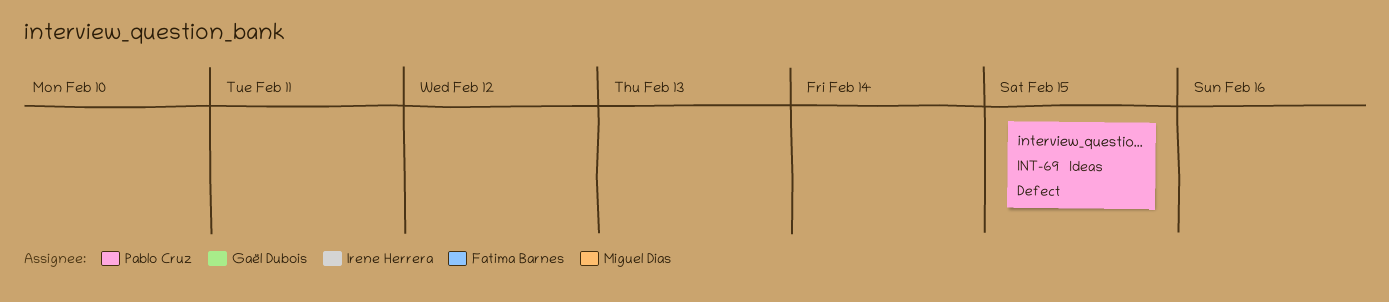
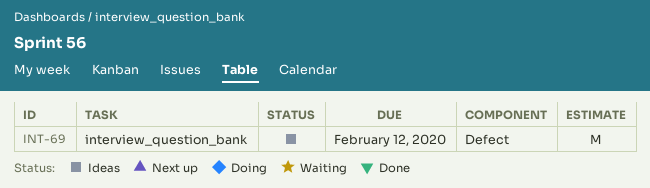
INT-69, due: Feb 15 -> Feb 12

